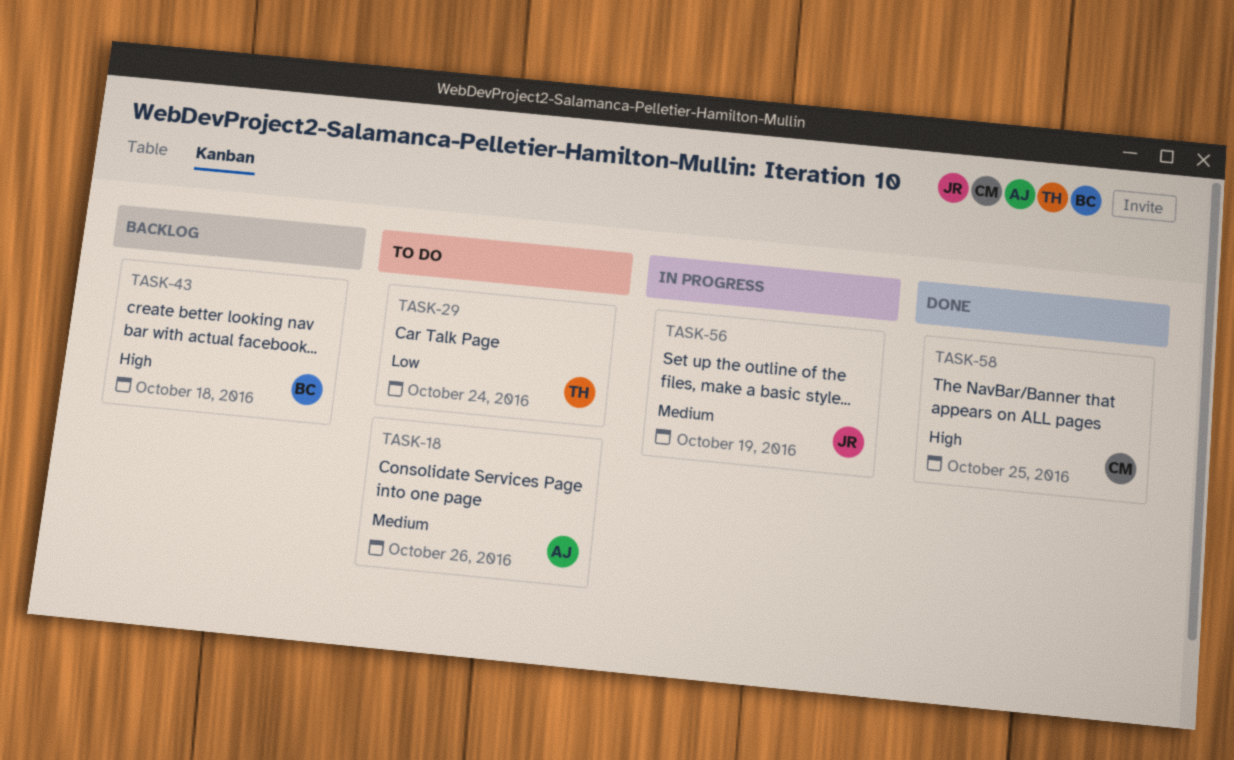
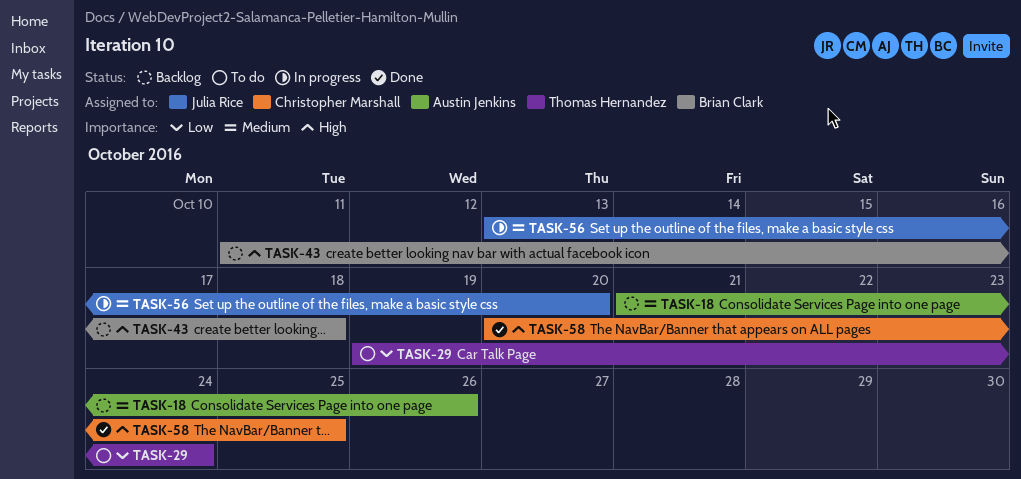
TASK-18, status: To do -> Backlog
TASK-56, due: Oct 19 -> Oct 20

